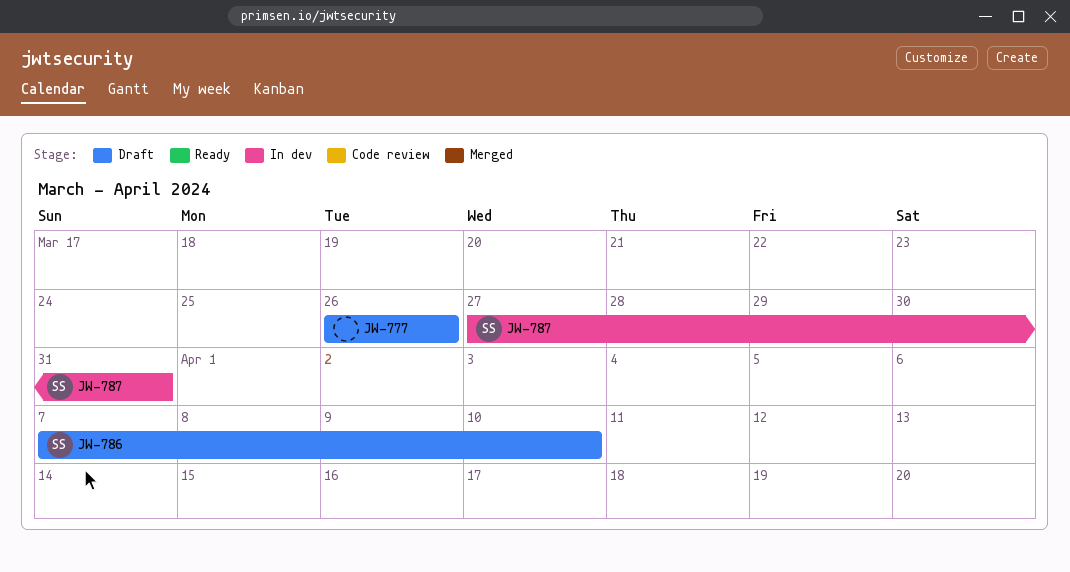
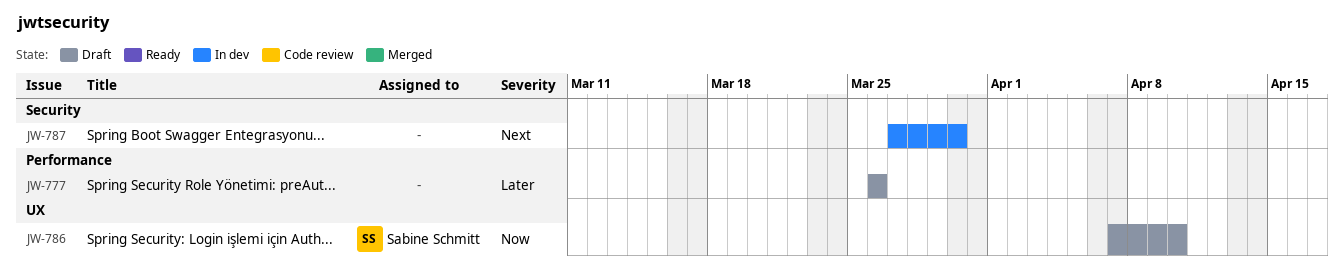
JW-787, owner: Sabine Schmitt -> none
JW-787, due: Mar 31 -> Mar 30

